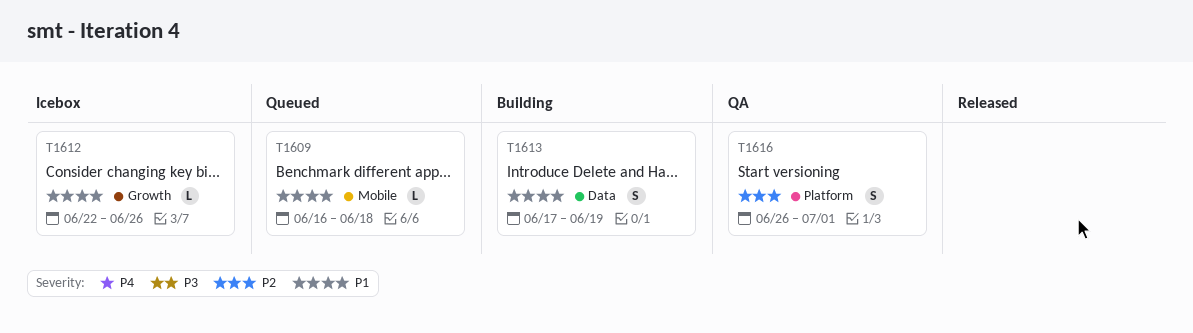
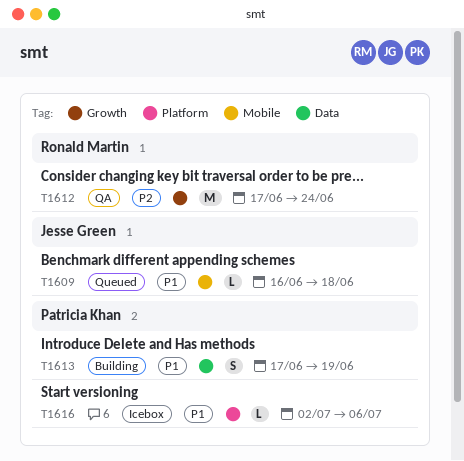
T1612, status: Icebox -> QA
T1612, priority: P1 -> P2
T1612, estimate: L -> M
T1612, start: Jun 22 -> Jun 17
T1612, due: Jun 26 -> Jun 24
T1616, status: QA -> Icebox
T1616, priority: P2 -> P1
T1616, estimate: S -> L
T1616, start: Jun 26 -> Jul 2
T1616, due: Jul 1 -> Jul 6

